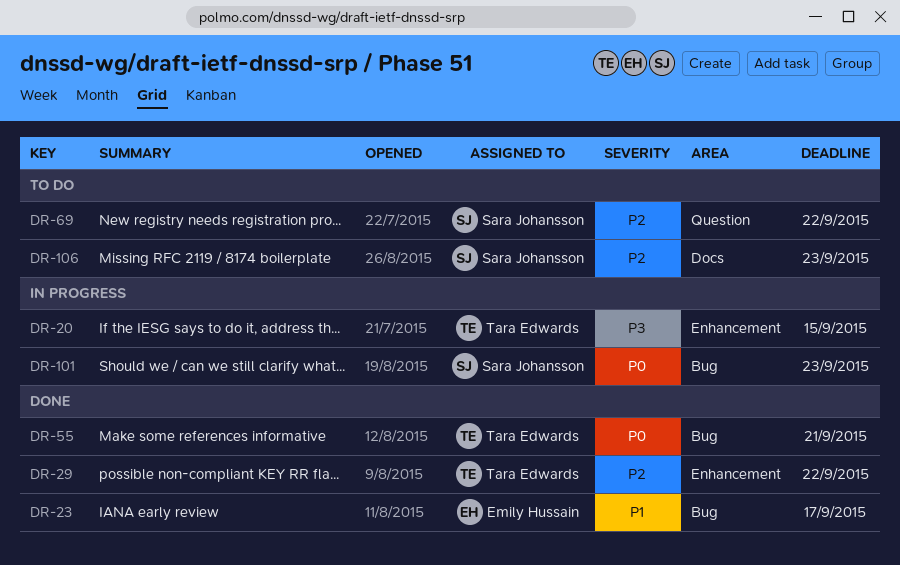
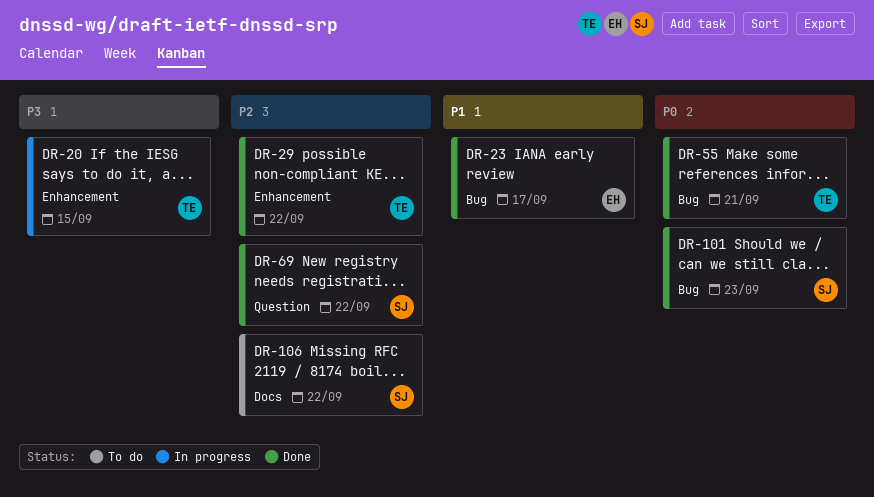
DR-69, status: To do -> Done
DR-101, status: In progress -> Done
DR-106, due: Sep 23 -> Sep 22

